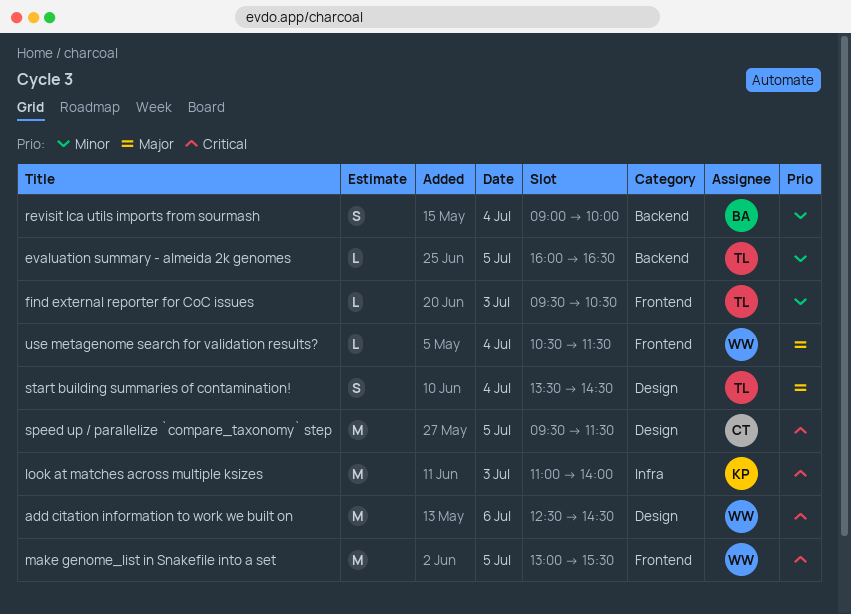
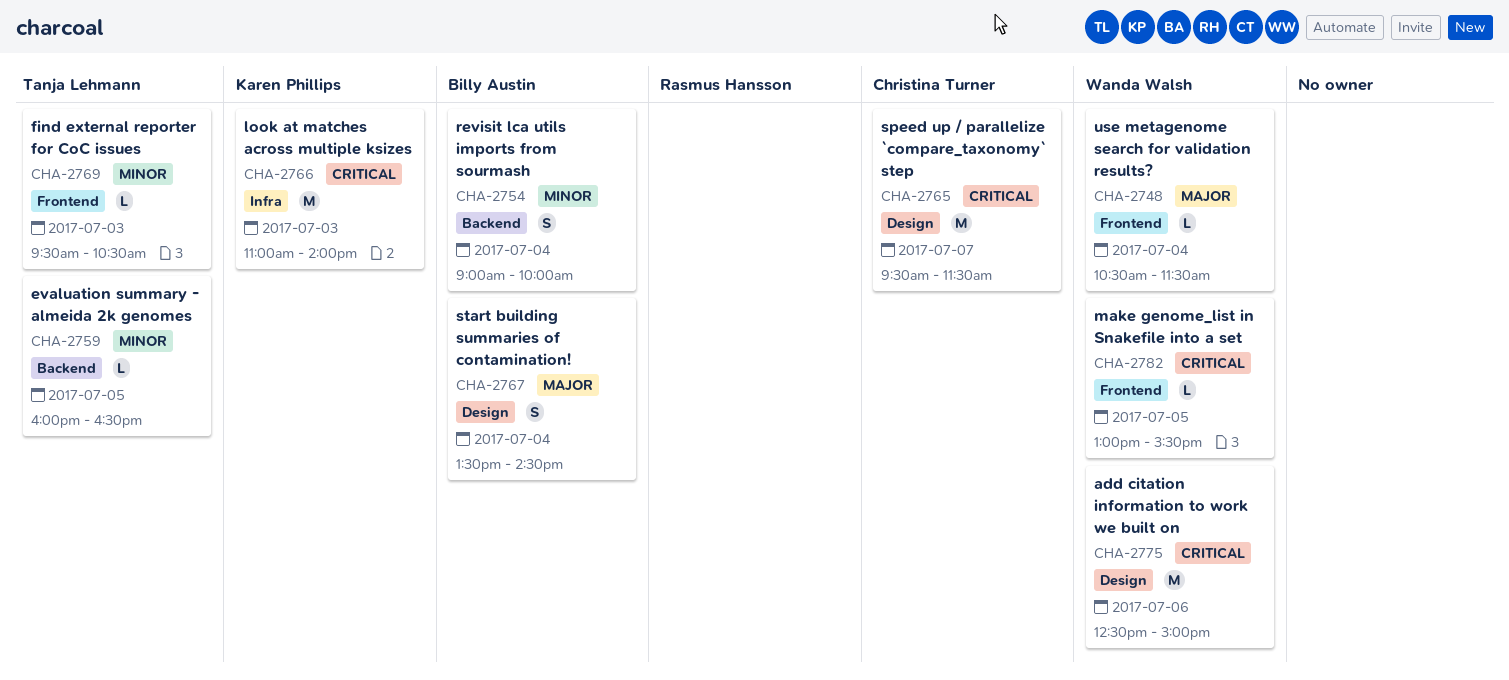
add citation information to work we built on, ends: 14:30 -> 15:00
make genome_list in Snakefile into a set, estimate: M -> L
speed up / parallelize `compare_taxonomy` step, day: Jul 5 -> Jul 7
start building summaries of contamination!, owner: Tanja Lehmann -> Billy Austin

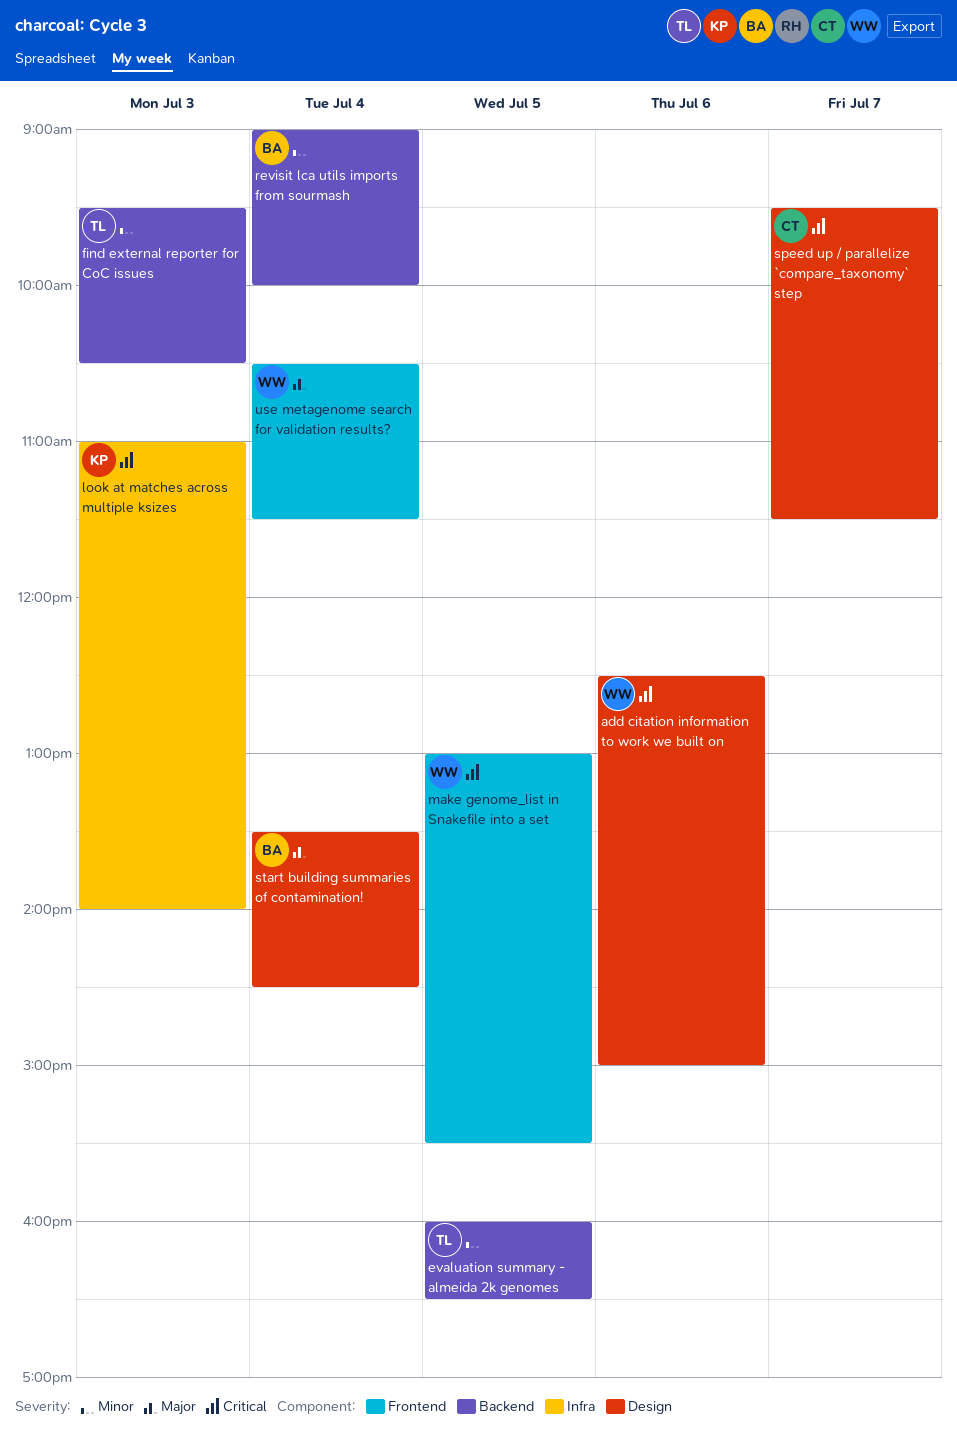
find external reporter for CoC issues, label: Frontend -> Backend

